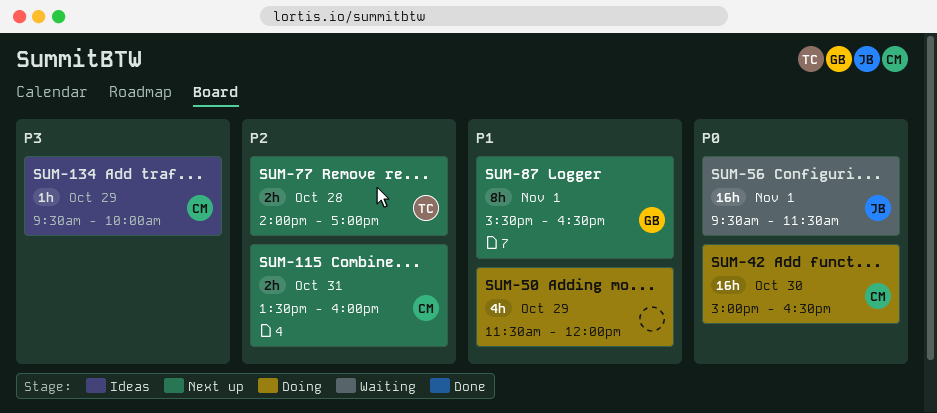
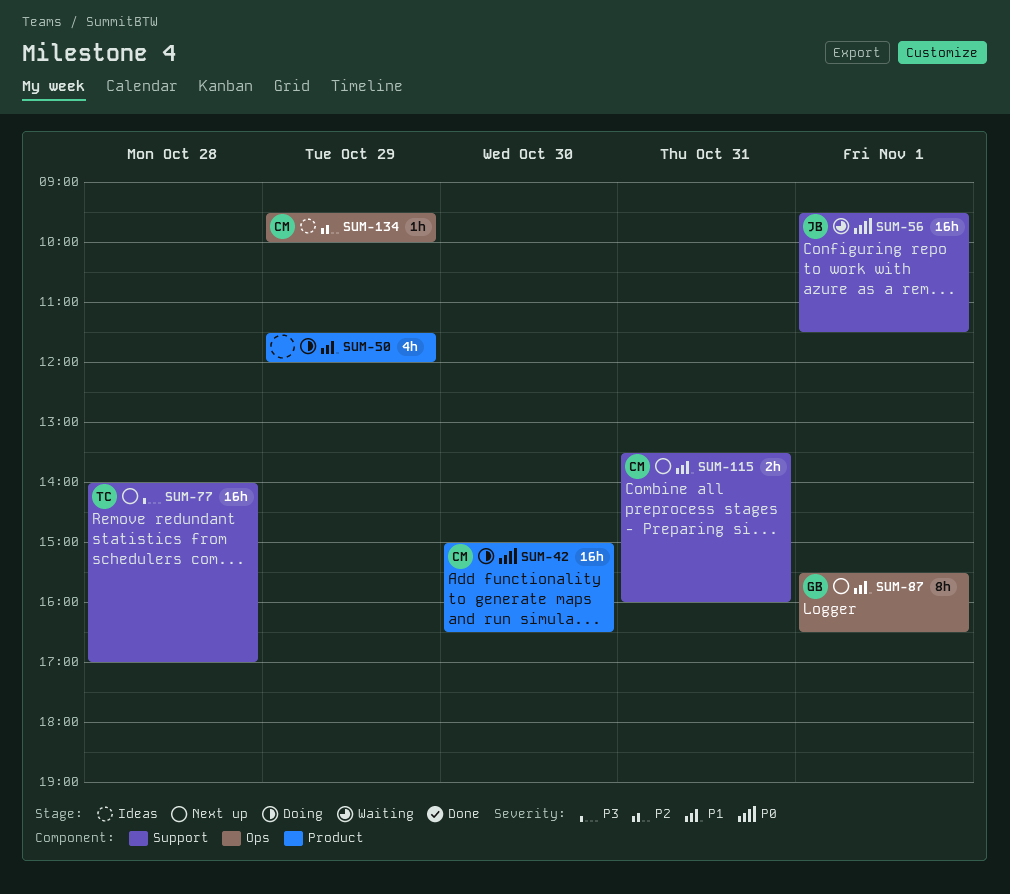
SUM-77, priority: P2 -> P3
SUM-77, estimate: 2h -> 16h
SUM-115, priority: P2 -> P1
SUM-134, priority: P3 -> P2

